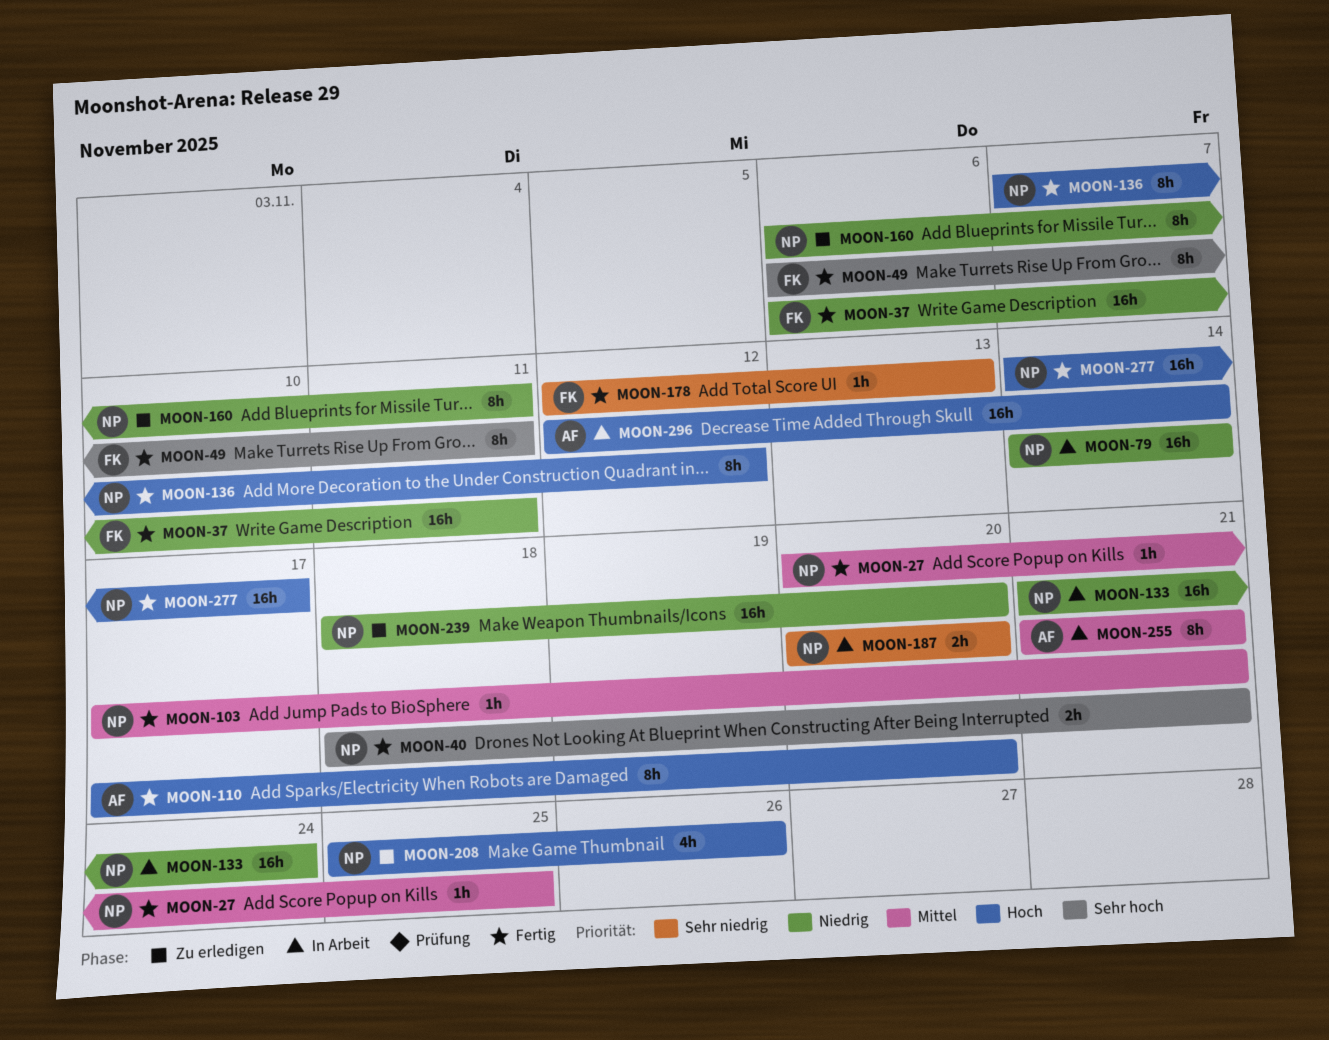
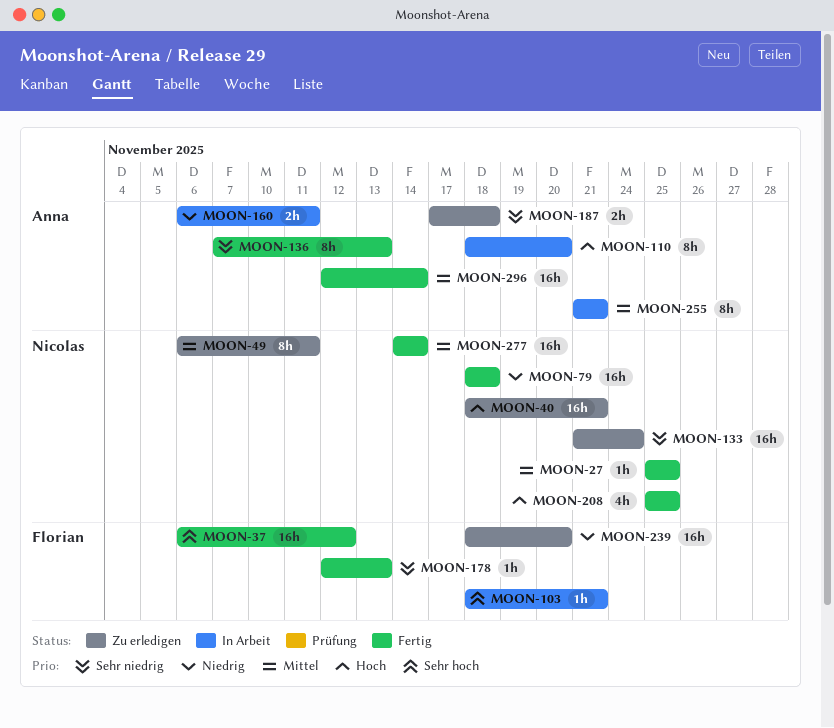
MOON-27, start: Nov 20 -> Nov 25
MOON-37, priority: Niedrig -> Sehr hoch
MOON-37, due: Nov 11 -> Nov 12
MOON-40, status: Fertig -> Zu erledigen
MOON-40, priority: Sehr hoch -> Hoch
MOON-40, estimate: 2h -> 16h
MOON-49, status: Fertig -> Zu erledigen
MOON-49, owner: Florian -> Nicolas
MOON-49, priority: Sehr hoch -> Mittel
MOON-79, status: In Arbeit -> Fertig
MOON-79, start: Nov 14 -> Nov 18
MOON-79, due: Nov 14 -> Nov 18
MOON-103, status: Fertig -> In Arbeit
MOON-103, owner: Nicolas -> Florian
MOON-103, priority: Mittel -> Sehr hoch
MOON-103, start: Nov 17 -> Nov 18
MOON-110, status: Fertig -> In Arbeit
MOON-110, start: Nov 17 -> Nov 18
MOON-133, status: In Arbeit -> Zu erledigen
MOON-133, priority: Niedrig -> Sehr niedrig
MOON-136, owner: Nicolas -> Anna
MOON-136, priority: Hoch -> Sehr niedrig
MOON-136, due: Nov 12 -> Nov 13
MOON-160, status: Zu erledigen -> In Arbeit
MOON-160, owner: Nicolas -> Anna
MOON-160, estimate: 8h -> 2h
MOON-187, status: In Arbeit -> Zu erledigen
MOON-187, owner: Nicolas -> Anna
MOON-187, start: Nov 20 -> Nov 17
MOON-187, due: Nov 20 -> Nov 18
MOON-208, status: Zu erledigen -> Fertig
MOON-208, due: Nov 26 -> Nov 25
MOON-239, owner: Nicolas -> Florian
MOON-277, priority: Hoch -> Mittel
MOON-277, due: Nov 17 -> Nov 14
MOON-296, status: In Arbeit -> Fertig
MOON-296, priority: Hoch -> Mittel

